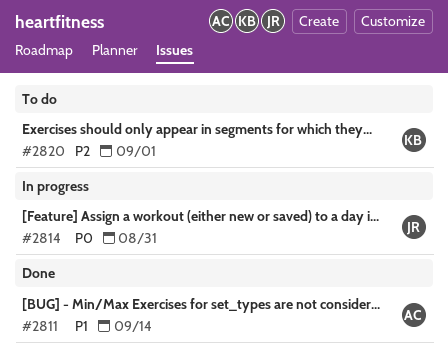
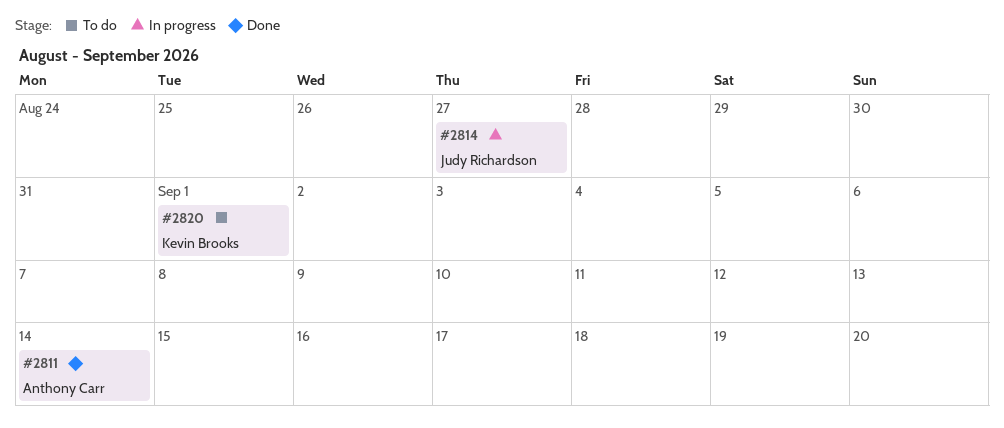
#2814, due: Aug 31 -> Aug 27

